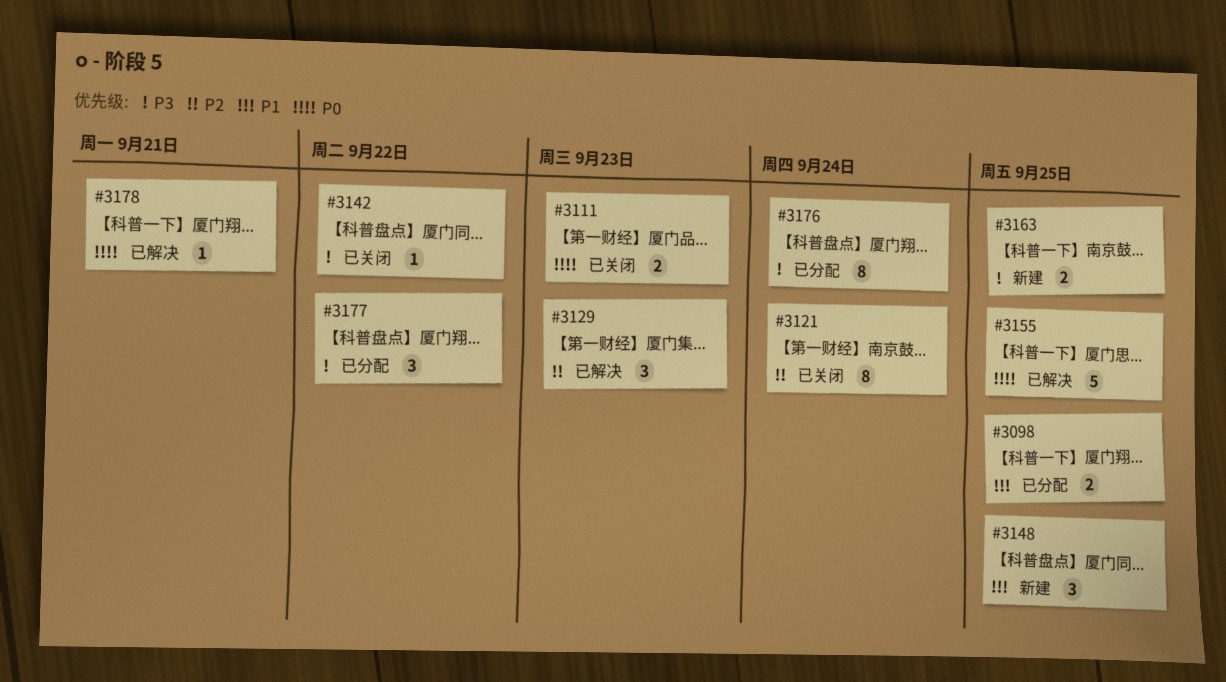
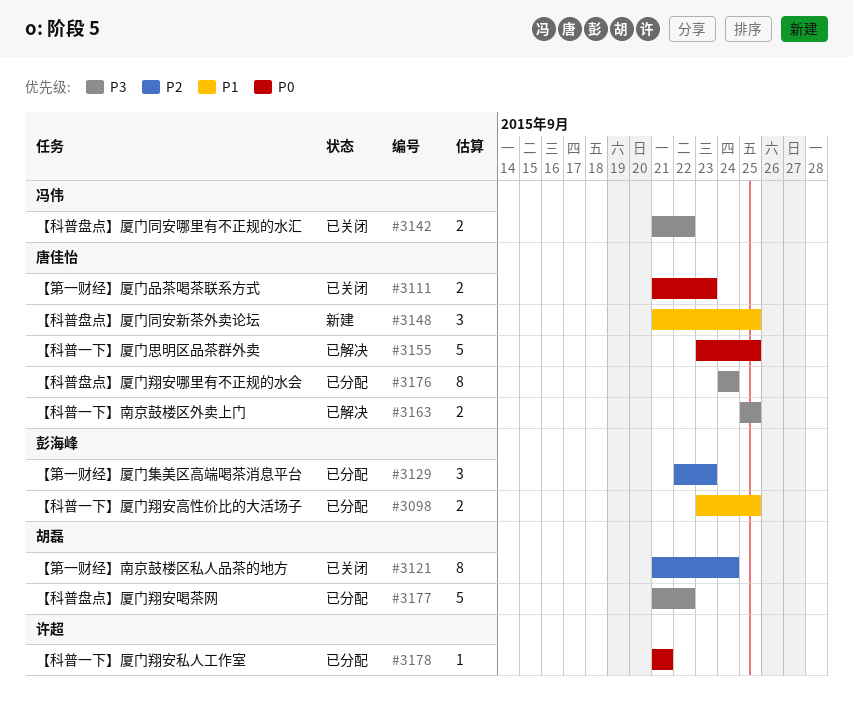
#3129, status: 已解决 -> 已分配
#3142, estimate: 1 -> 2
#3163, status: 新建 -> 已解决
#3177, estimate: 3 -> 5
#3178, status: 已解决 -> 已分配

